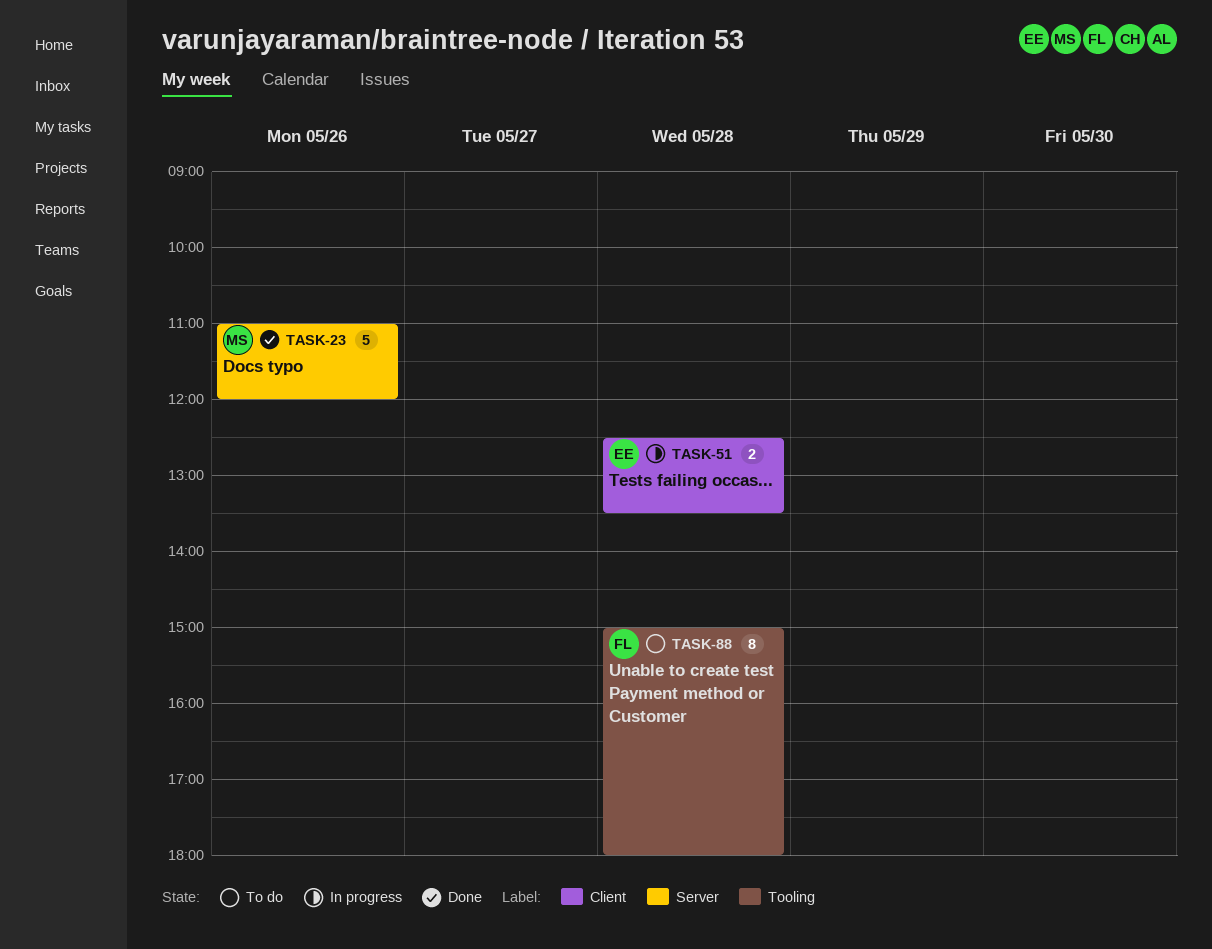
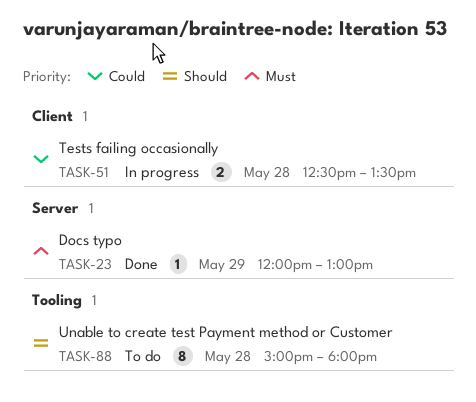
TASK-23, estimate: 5 -> 1
TASK-23, day: May 26 -> May 29
TASK-23, begins: 11:00 -> 12:00
TASK-23, ends: 12:00 -> 13:00

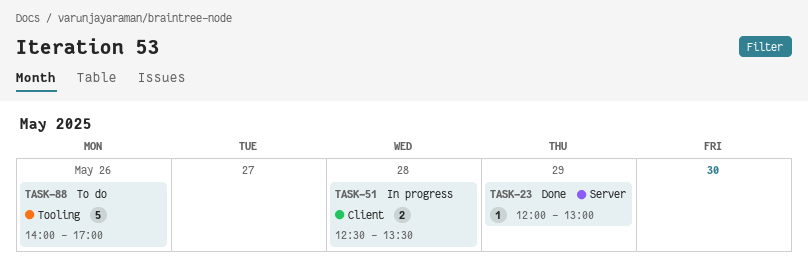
TASK-88, estimate: 8 -> 5
TASK-88, day: May 28 -> May 26
TASK-88, begins: 15:00 -> 14:00
TASK-88, ends: 18:00 -> 17:00

